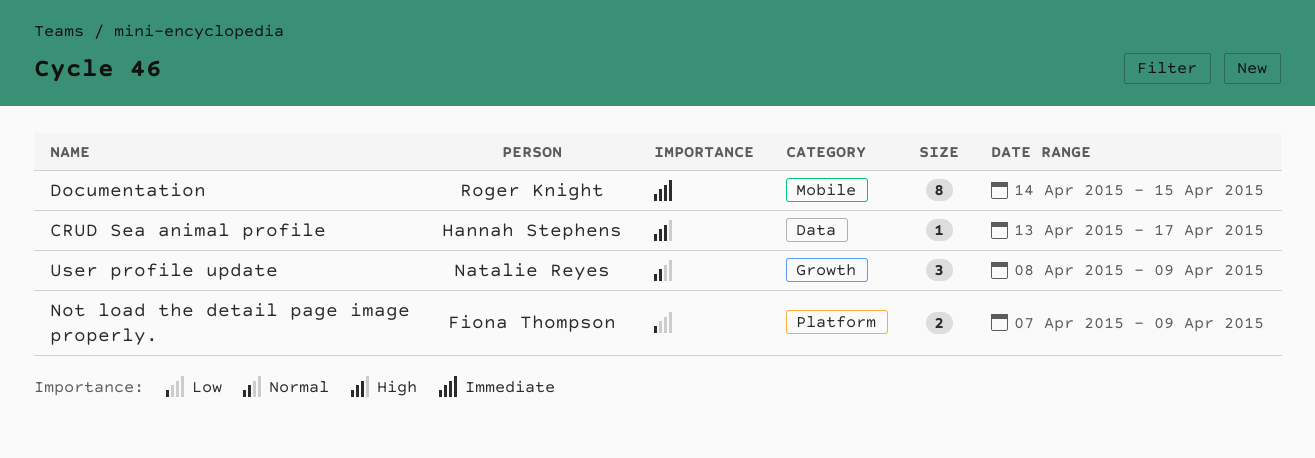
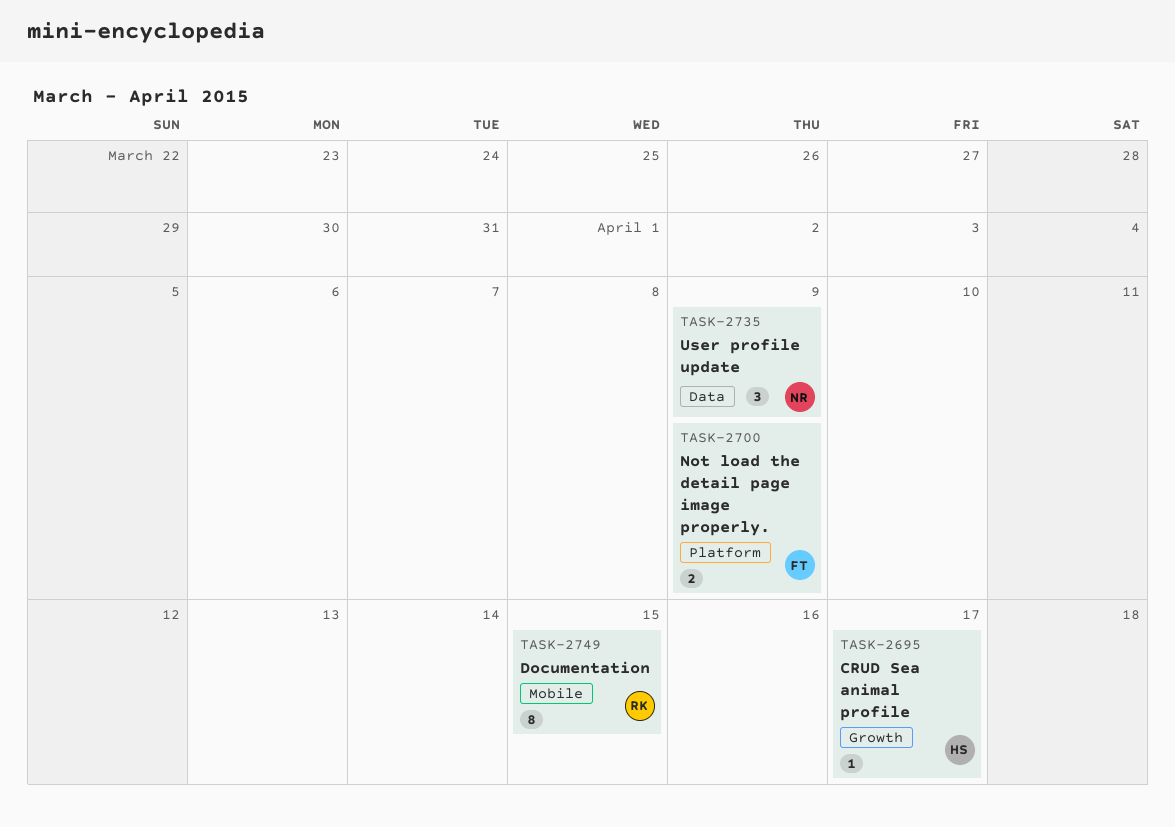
CRUD Sea animal profile, label: Data -> Growth
User profile update, label: Growth -> Data

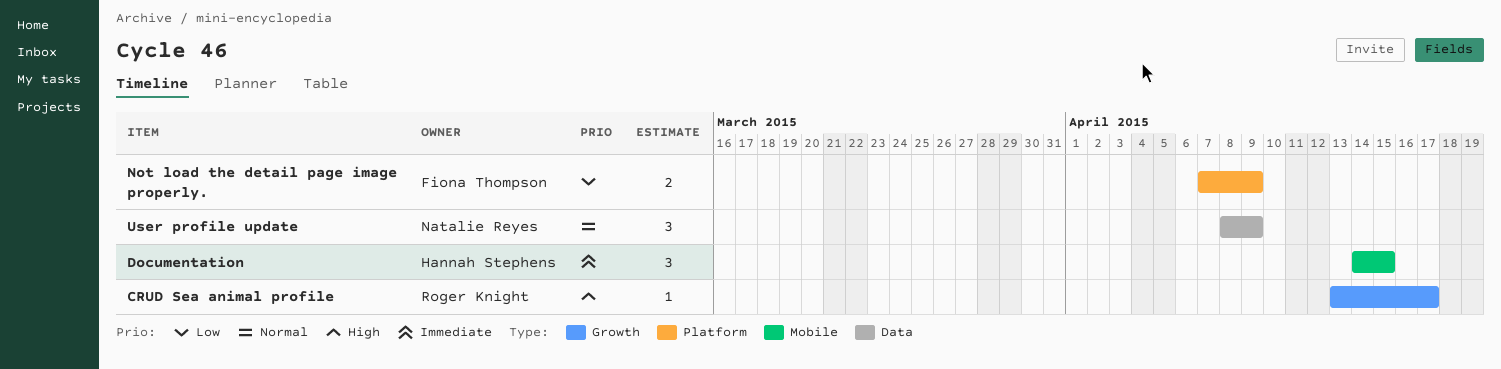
CRUD Sea animal profile, owner: Hannah Stephens -> Roger Knight
Documentation, owner: Roger Knight -> Hannah Stephens
Documentation, estimate: 8 -> 3

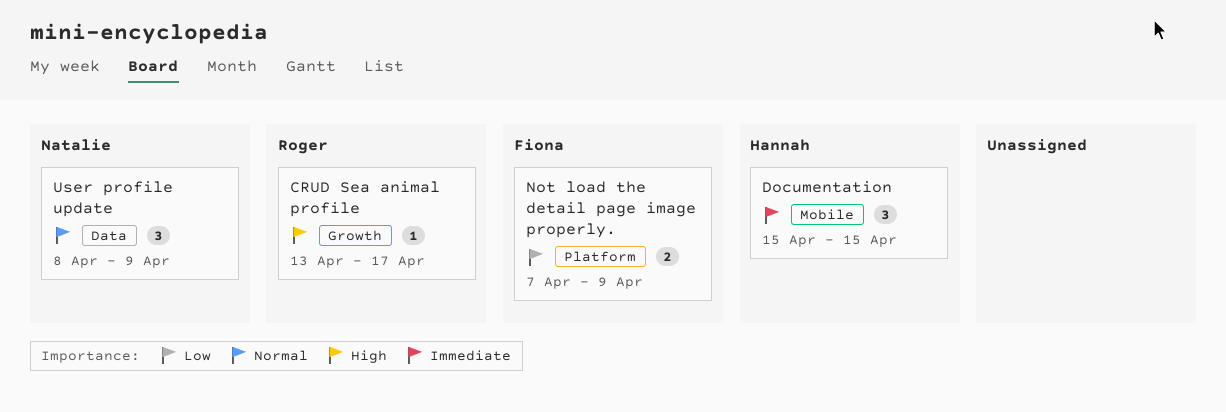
Documentation, start: Apr 14 -> Apr 15

